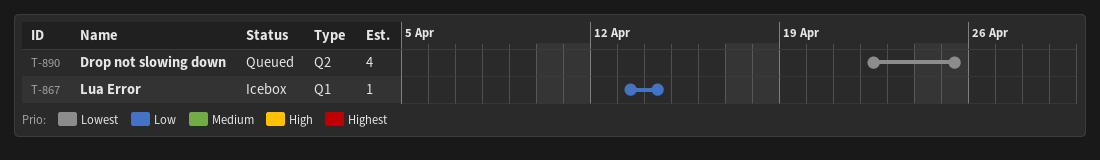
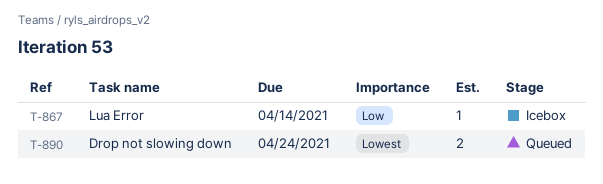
T-890, estimate: 4 -> 2
T-890, due: Apr 25 -> Apr 24

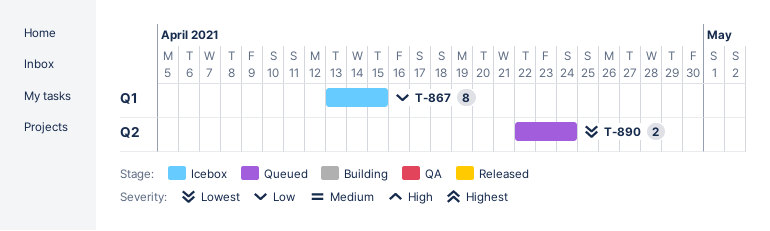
T-867, estimate: 1 -> 8
T-867, due: Apr 14 -> Apr 15

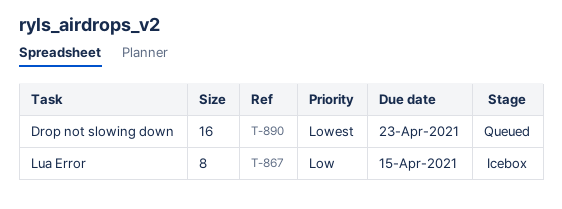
T-890, estimate: 2 -> 16
T-890, due: Apr 24 -> Apr 23

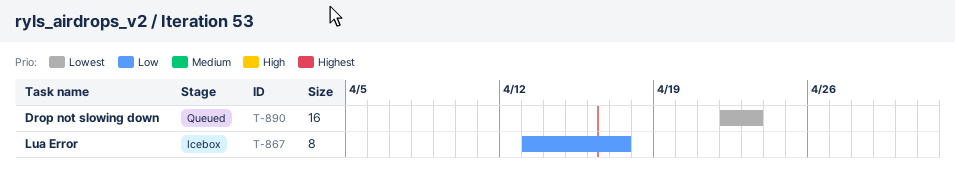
T-867, due: Apr 15 -> Apr 17

